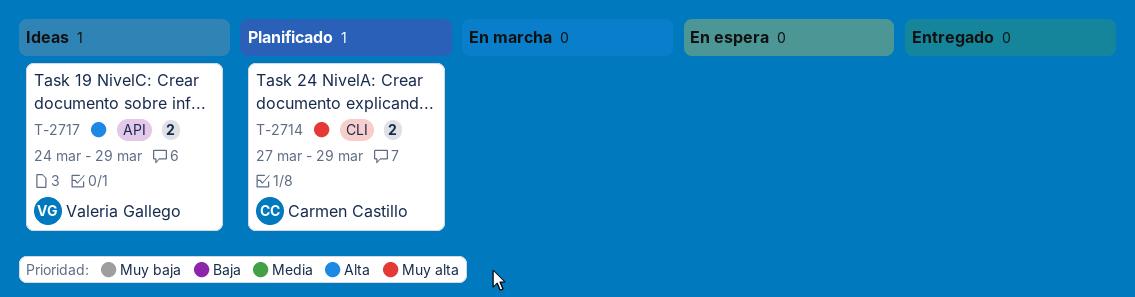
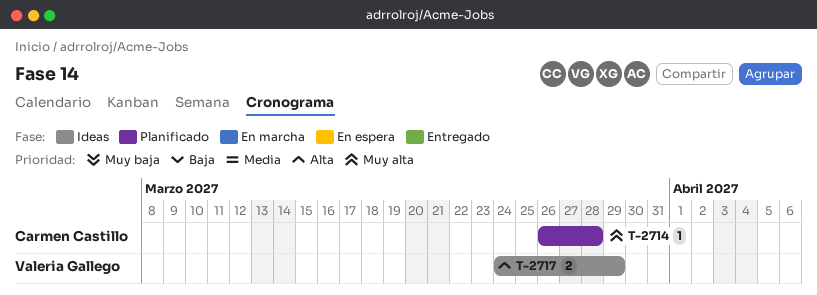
T-2714, estimate: 2 -> 1
T-2714, start: Mar 27 -> Mar 26
T-2714, due: Mar 29 -> Mar 28

